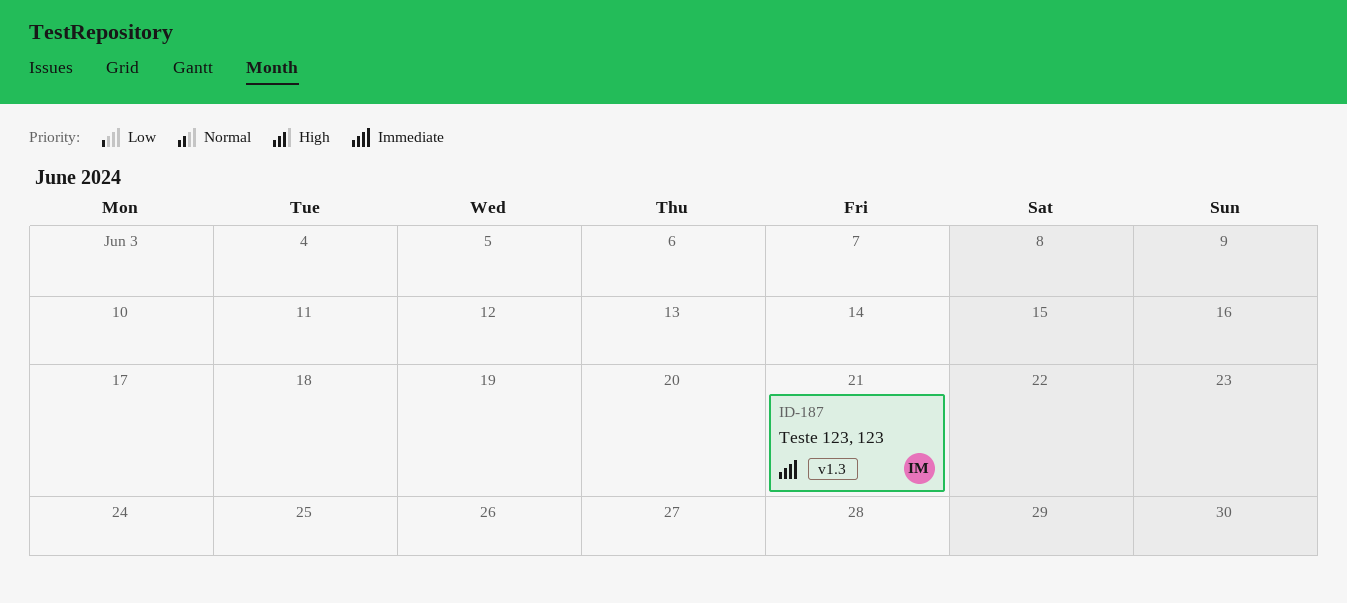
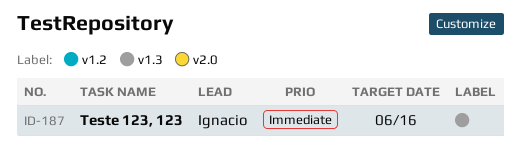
ID-187, due: Jun 21 -> Jun 16

